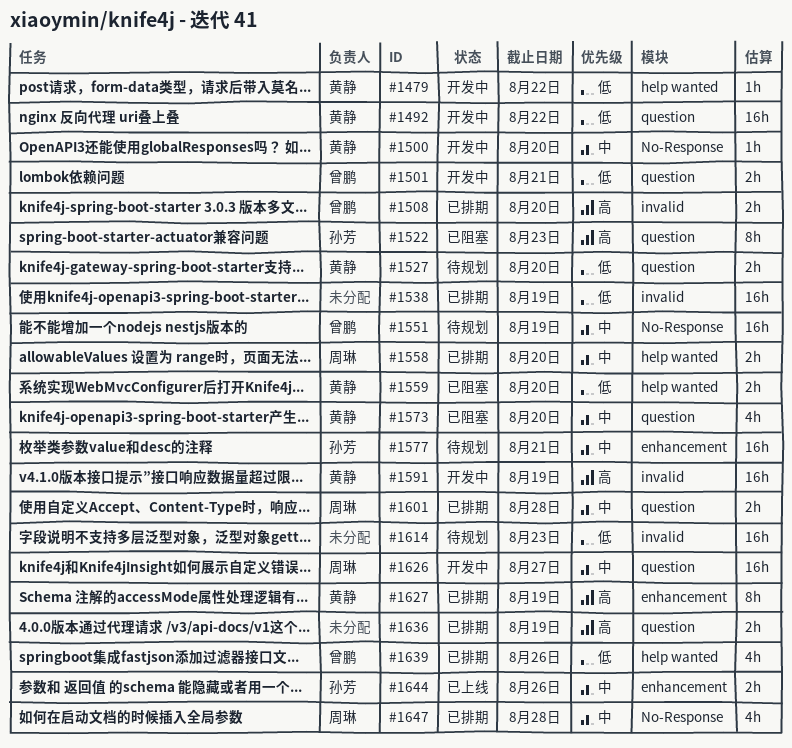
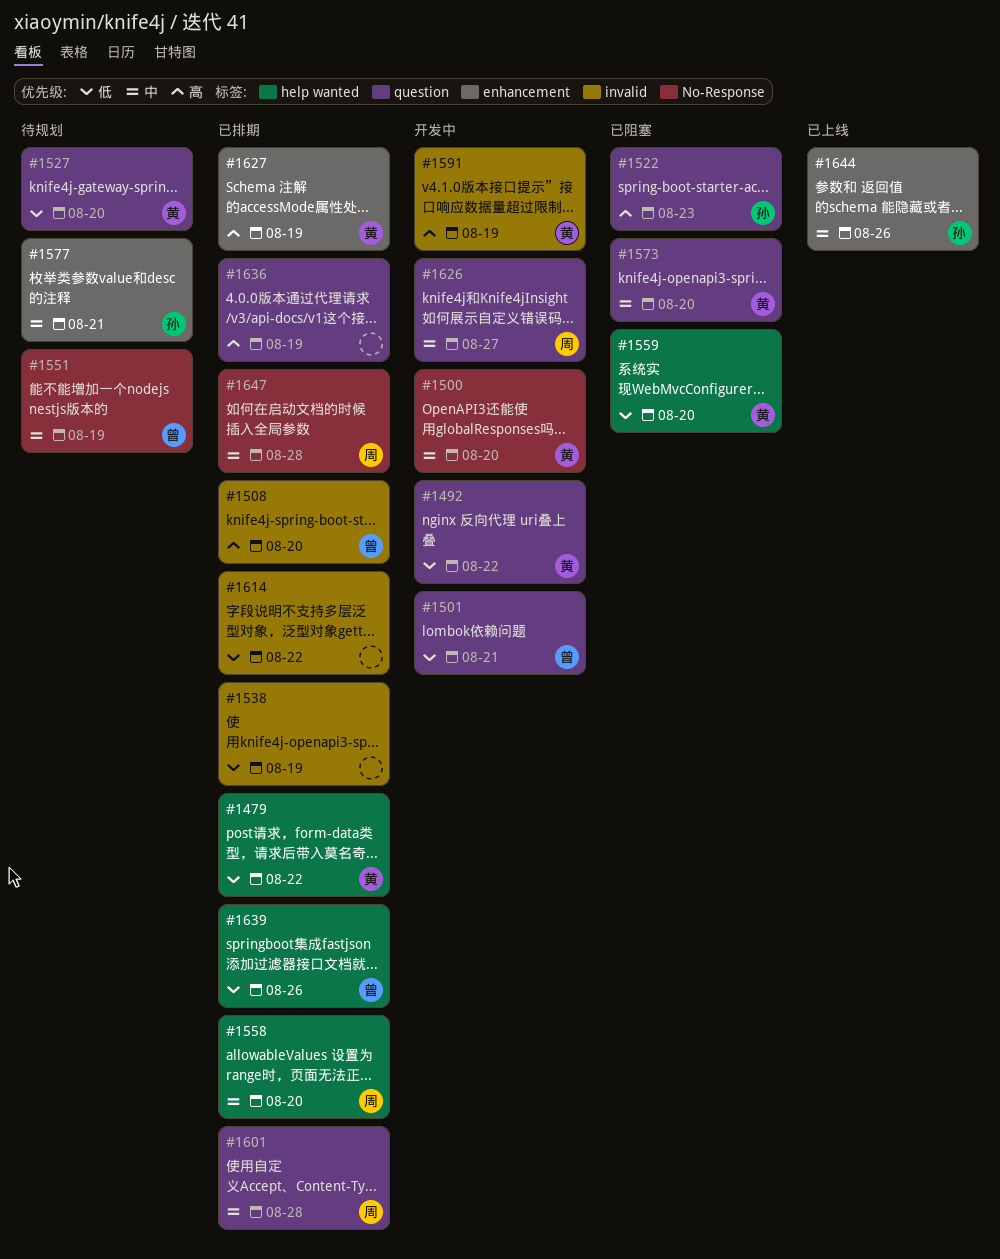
#1479, status: 开发中 -> 已排期
#1614, status: 待规划 -> 已排期
#1614, due: Aug 23 -> Aug 22

